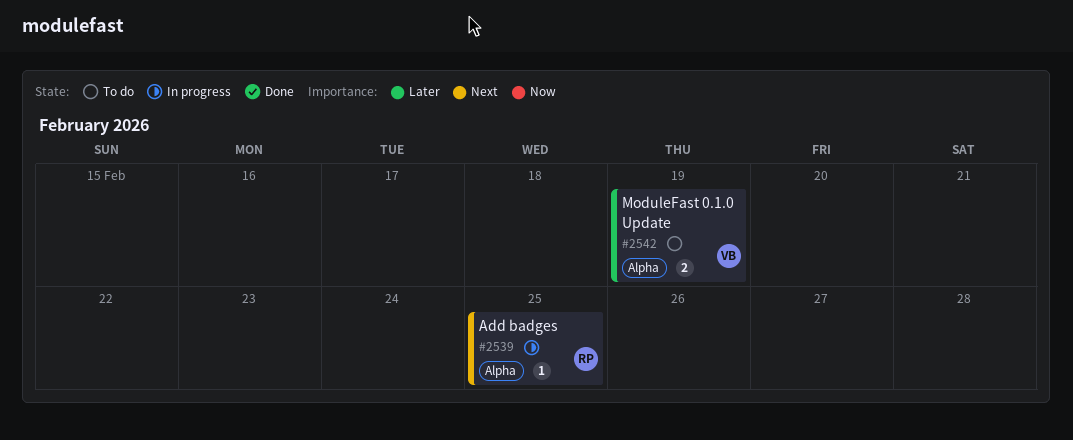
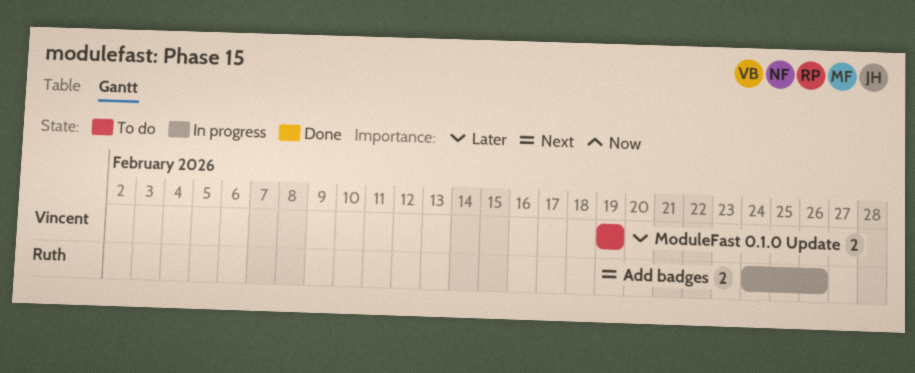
Add badges, estimate: 1 -> 2
Add badges, due: Feb 25 -> Feb 26

